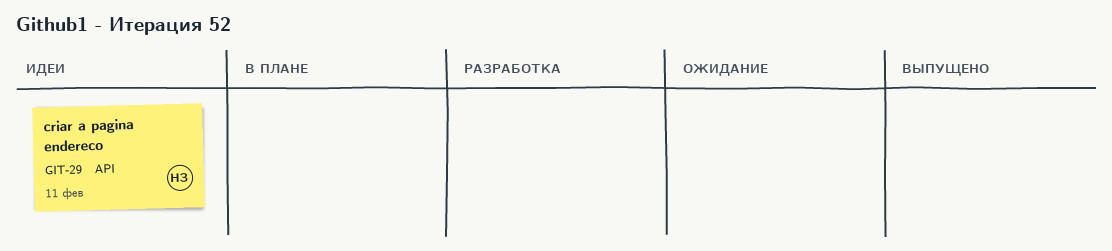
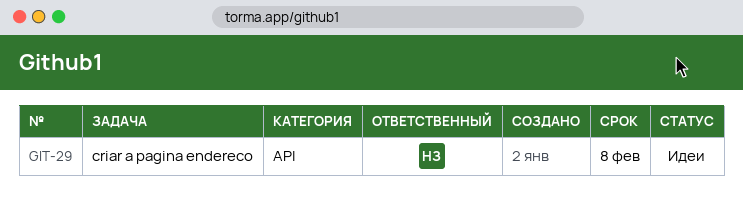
GIT-29, due: Feb 11 -> Feb 8

